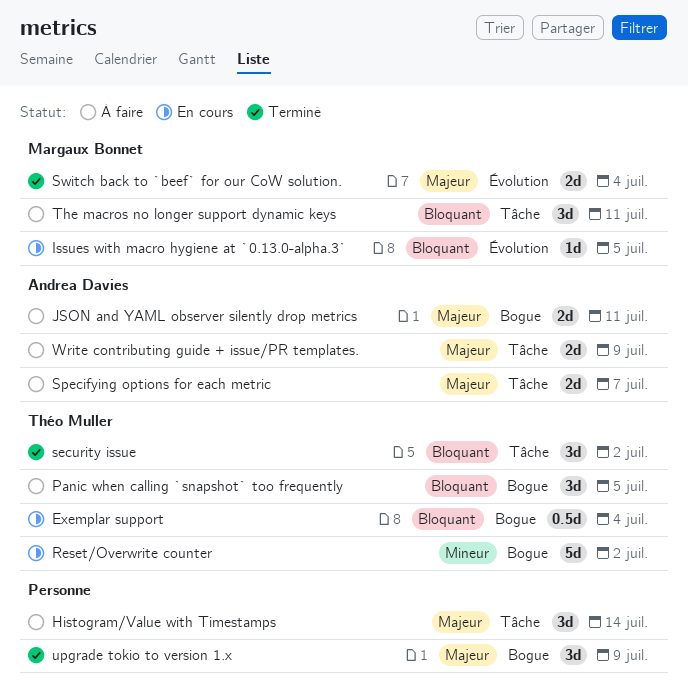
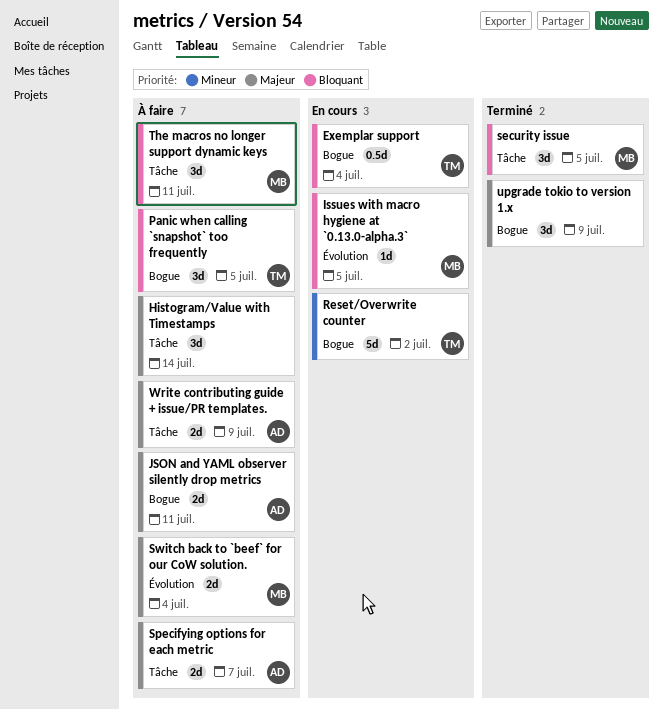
security issue, owner: Théo Muller -> Margaux Bonnet
security issue, due: Jul 2 -> Jul 5
Switch back to `beef` for our CoW solution., status: Terminé -> À faire

